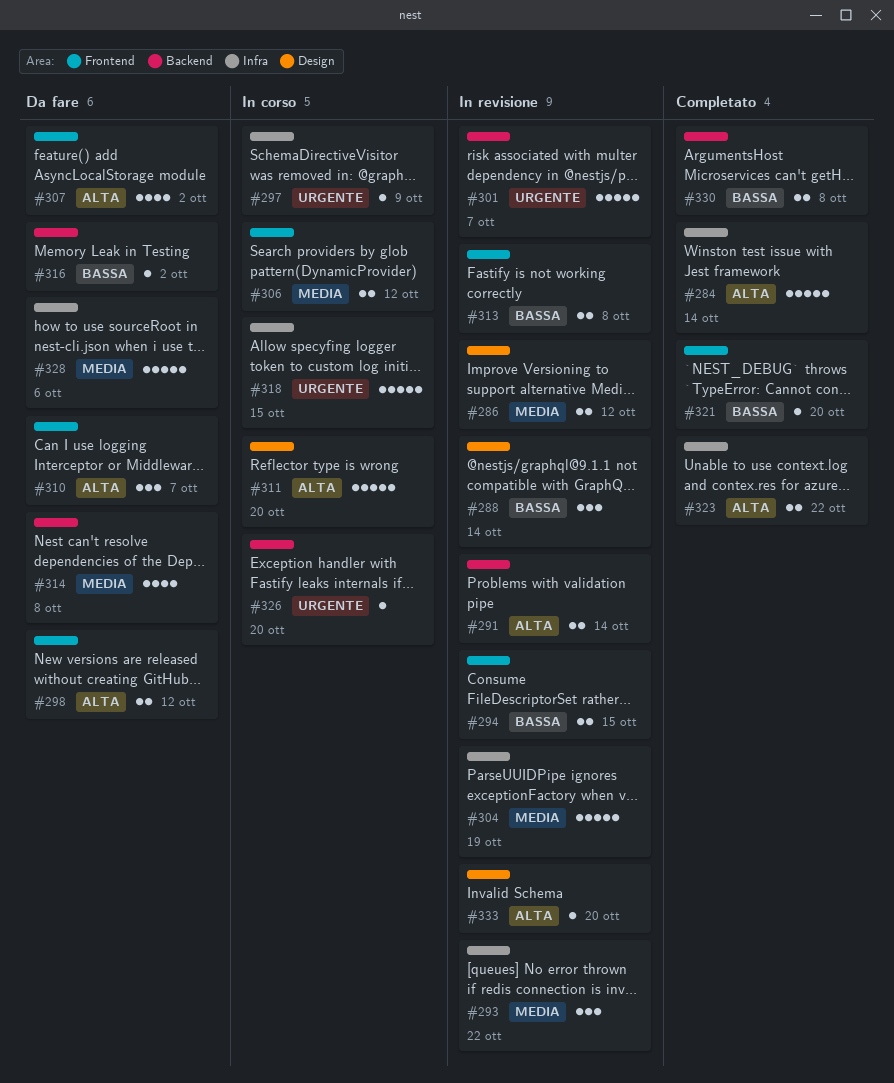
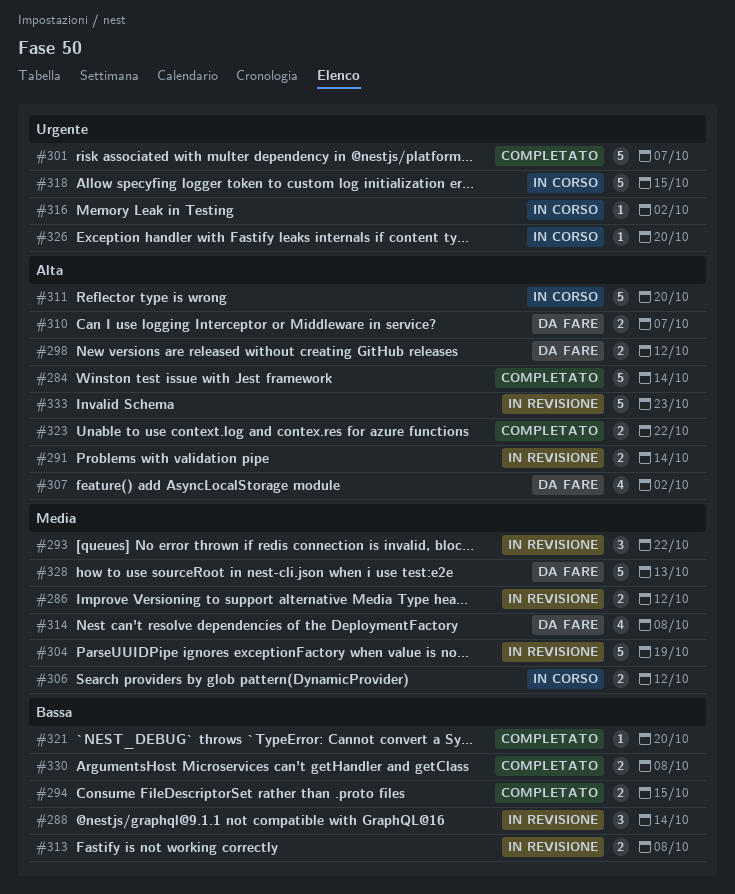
#294, status: In revisione -> Completato
#297: present -> none
#301, status: In revisione -> Completato
#310, estimate: 3 -> 2
#316, status: Da fare -> In corso
#316, priority: Bassa -> Urgente
#328, due: Oct 6 -> Oct 13
#333, estimate: 1 -> 5
#333, due: Oct 20 -> Oct 23

